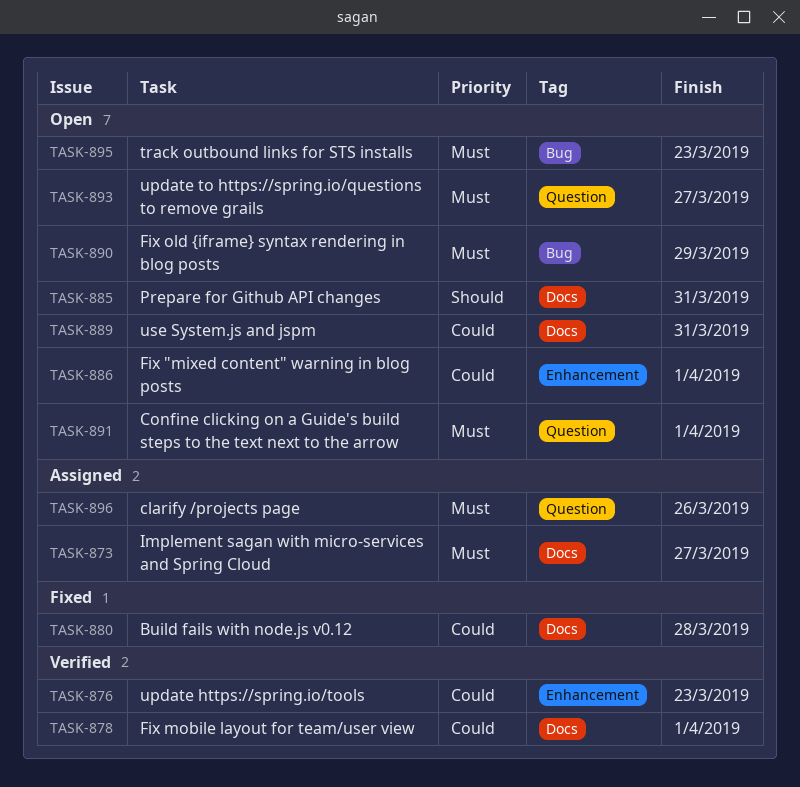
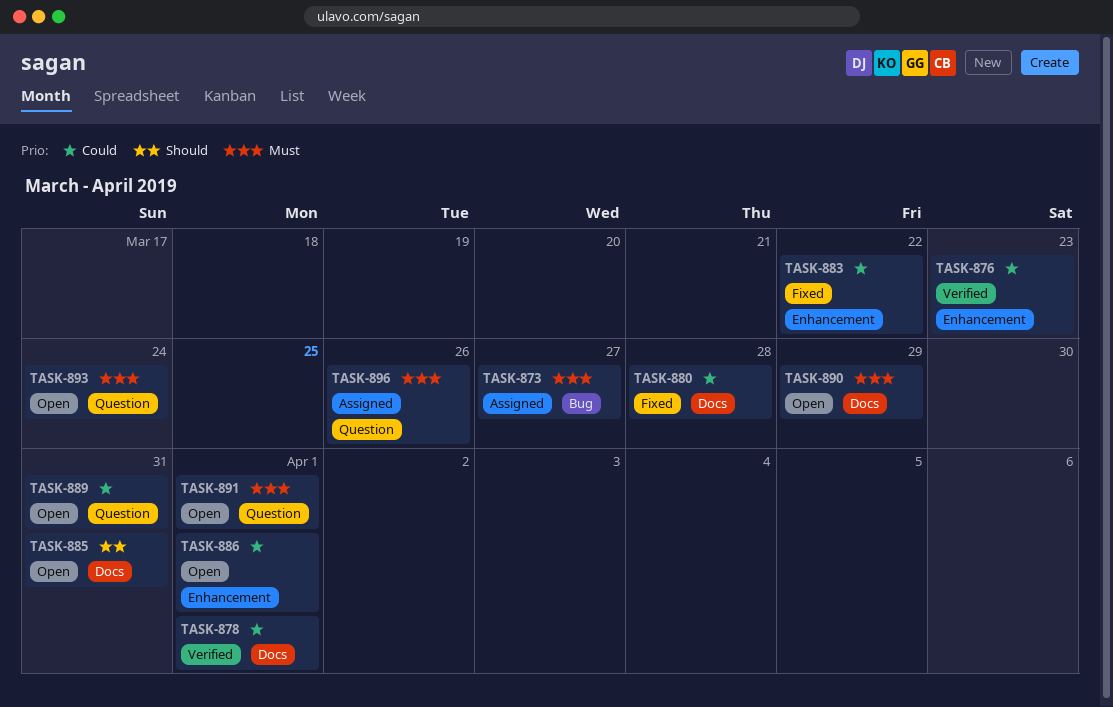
TASK-873, label: Docs -> Bug
TASK-883: none -> present
TASK-889, label: Docs -> Question
TASK-890, label: Bug -> Docs
TASK-893, due: Mar 27 -> Mar 24
TASK-895: present -> none

